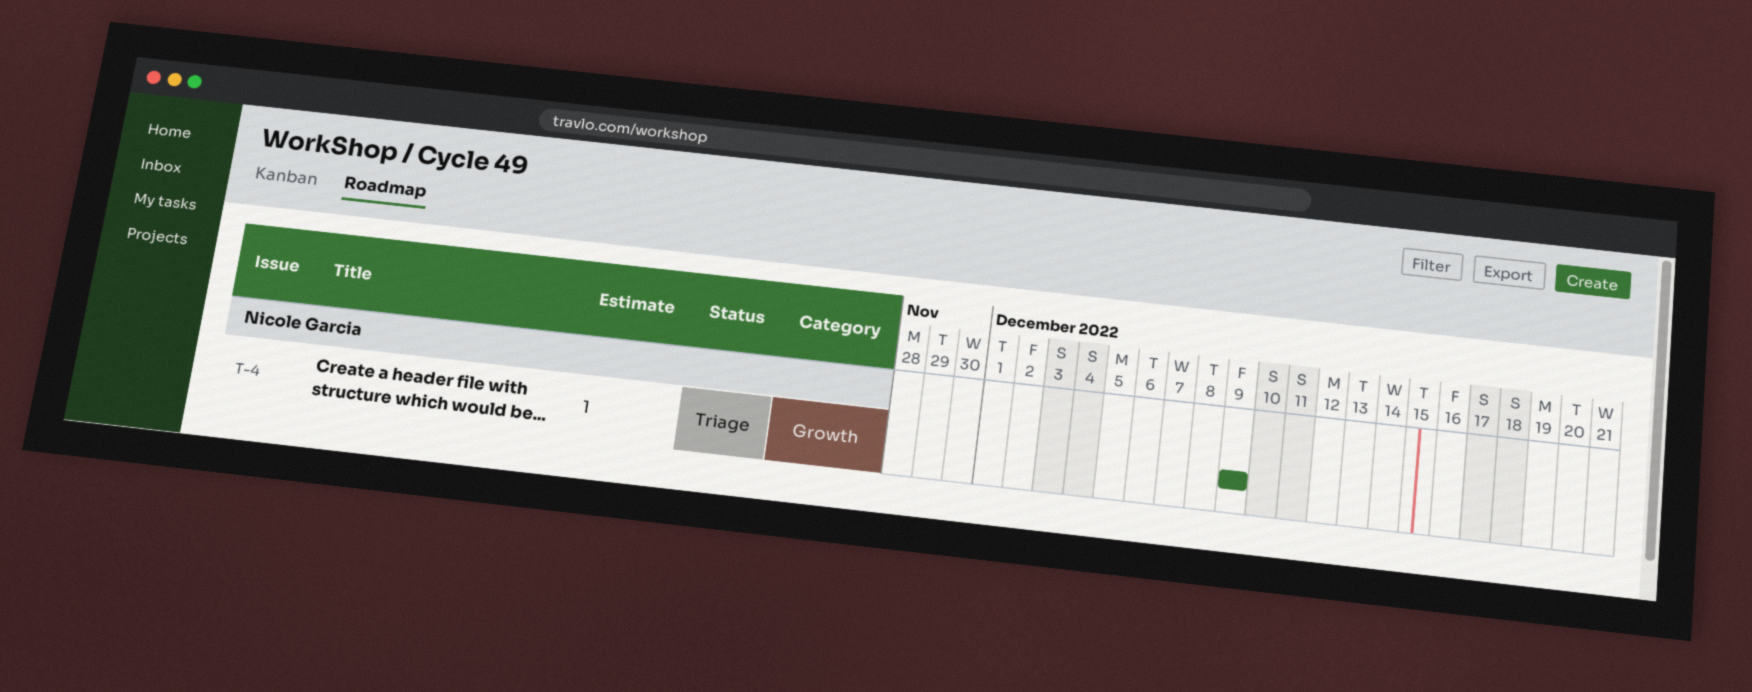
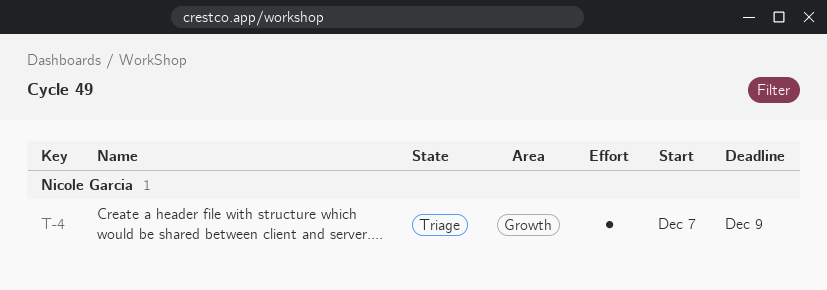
T-4, start: Dec 9 -> Dec 7

